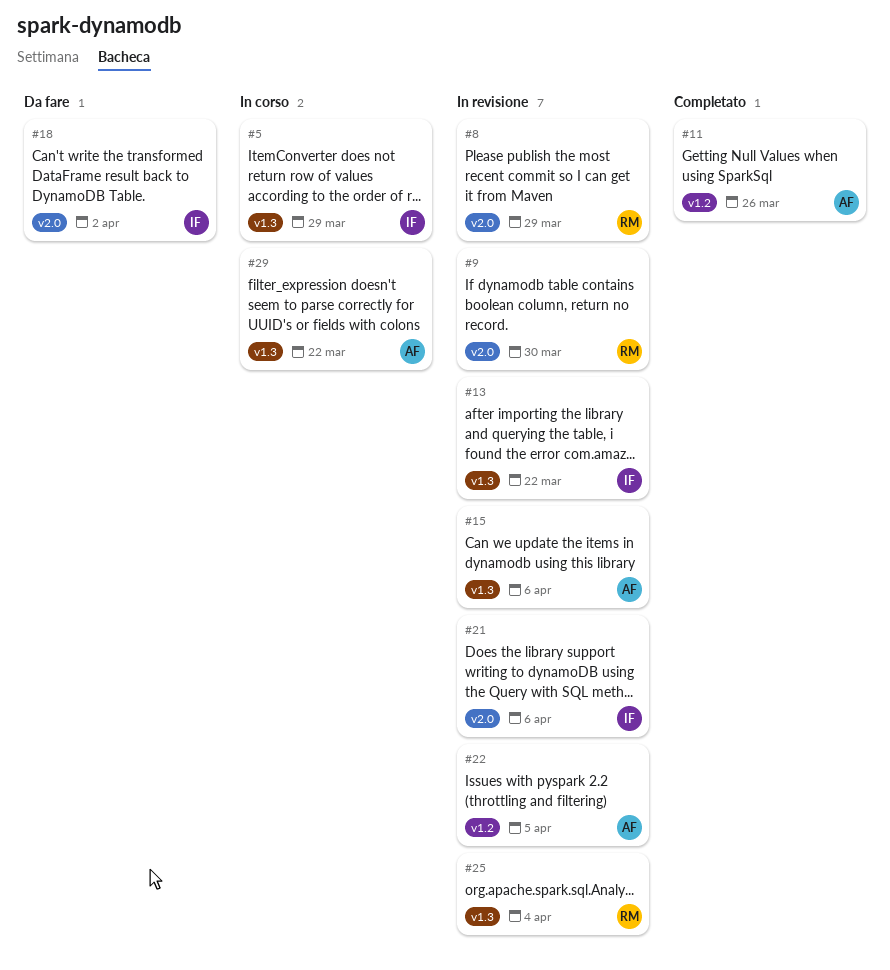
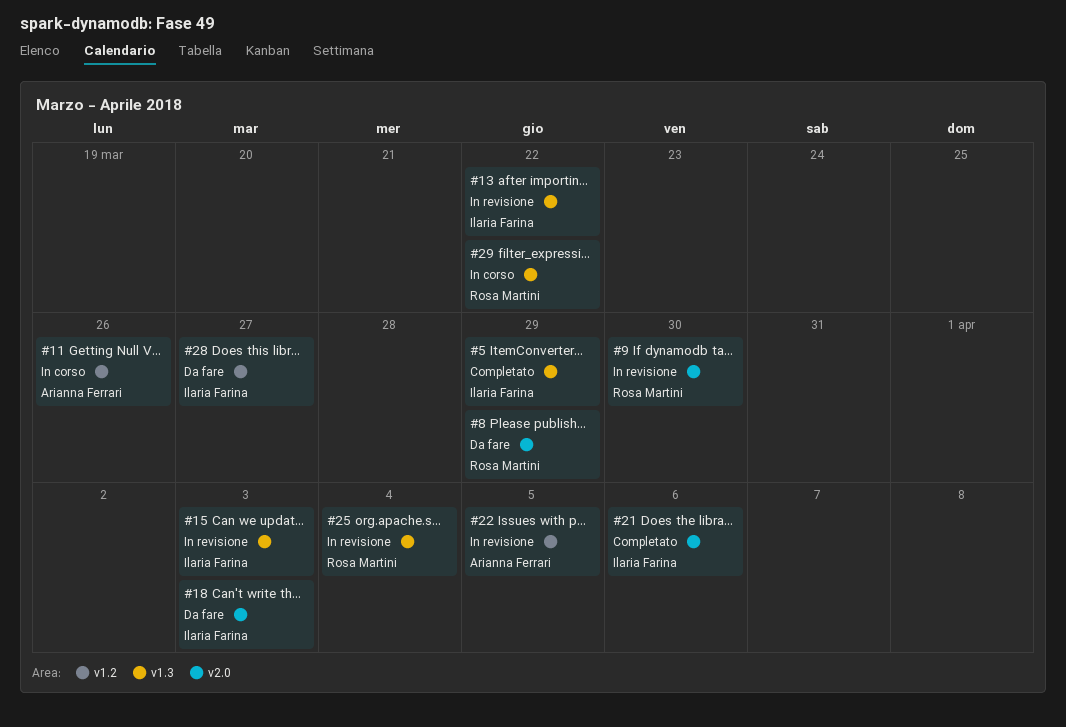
#5, status: In corso -> Completato
#8, status: In revisione -> Da fare
#11, status: Completato -> In corso
#15, owner: Arianna Ferrari -> Ilaria Farina
#15, due: Apr 6 -> Apr 3
#18, due: Apr 2 -> Apr 3
#21, status: In revisione -> Completato
#28: none -> present
#29, owner: Arianna Ferrari -> Rosa Martini

